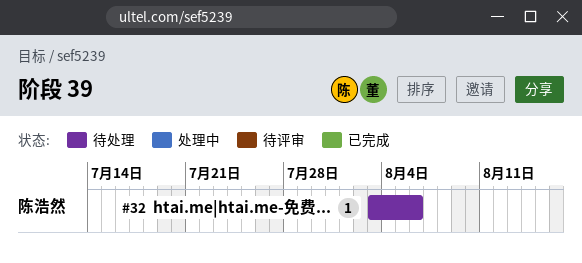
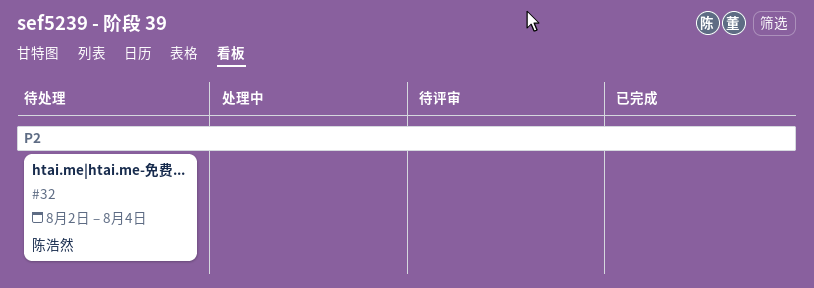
#32, start: Aug 3 -> Aug 2
#32, due: Aug 6 -> Aug 4

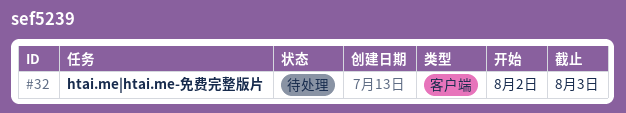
#32, due: Aug 4 -> Aug 3

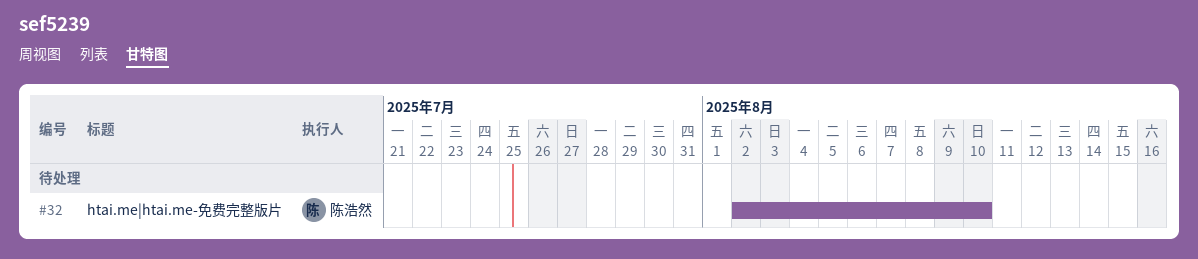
#32, due: Aug 3 -> Aug 10

